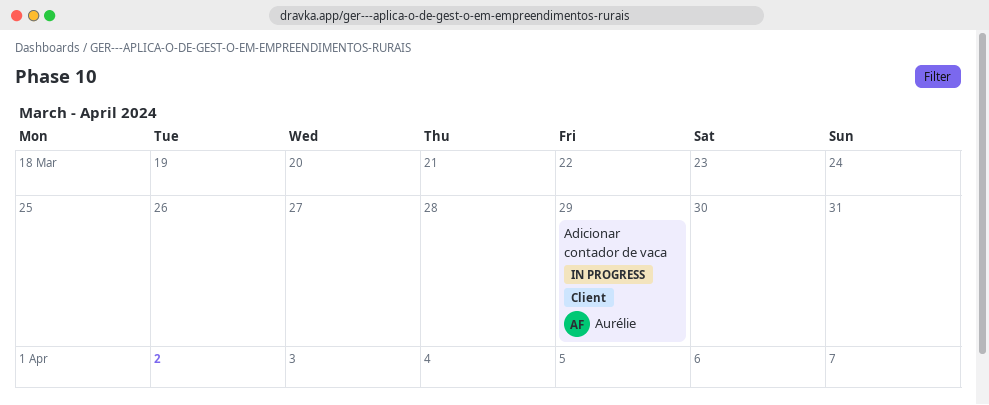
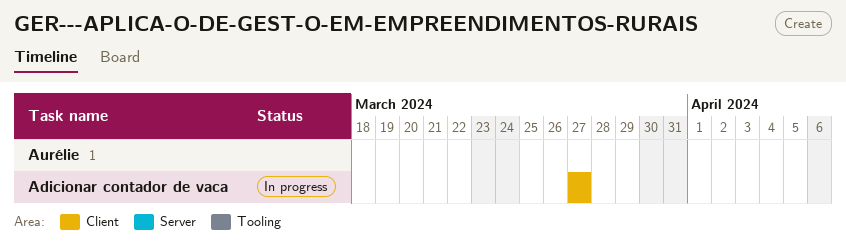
Adicionar contador de vaca, due: Mar 29 -> Mar 27

